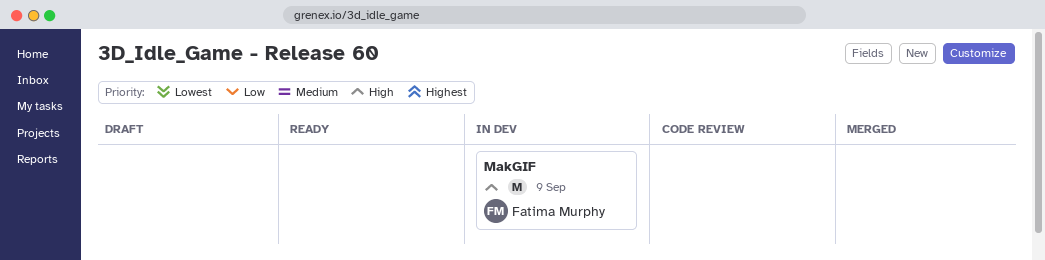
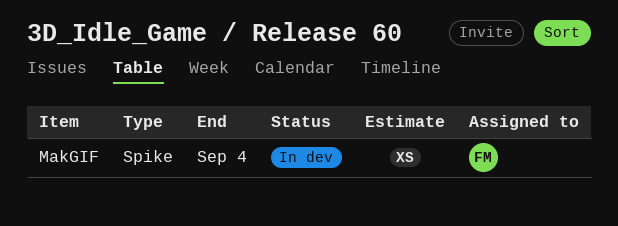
MakGIF, estimate: M -> XS
MakGIF, due: Sep 9 -> Sep 4

